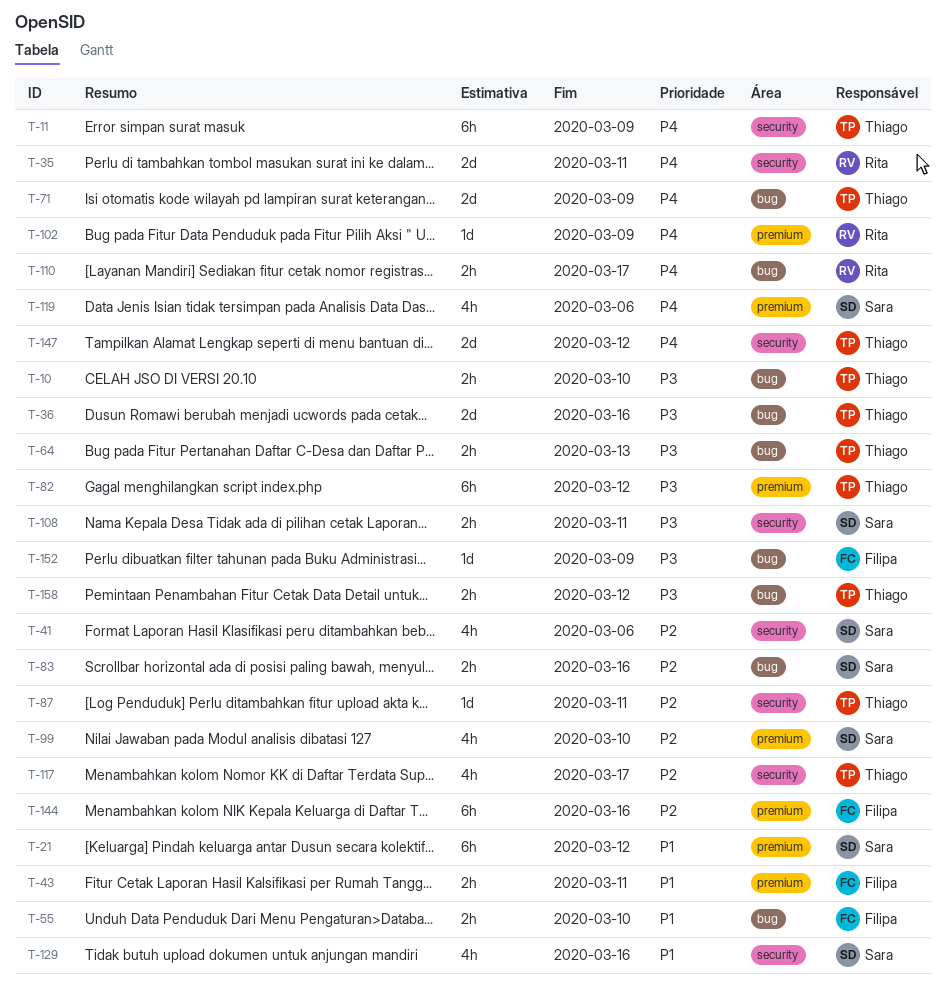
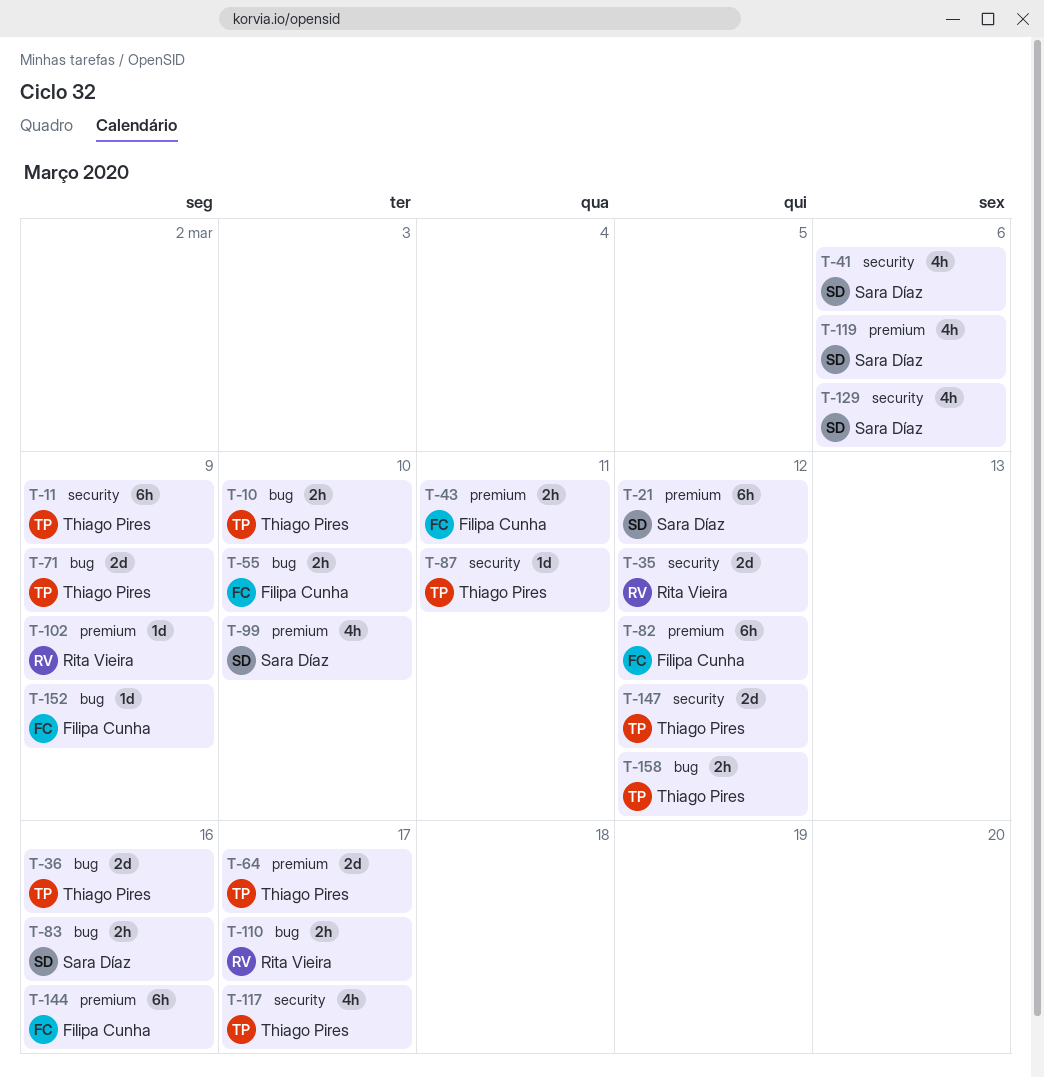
T-35, due: Mar 11 -> Mar 12
T-64, label: bug -> premium
T-64, estimate: 2h -> 2d
T-64, due: Mar 13 -> Mar 17
T-82, owner: Thiago Pires -> Filipa Cunha
T-108: present -> none
T-129, due: Mar 16 -> Mar 6

